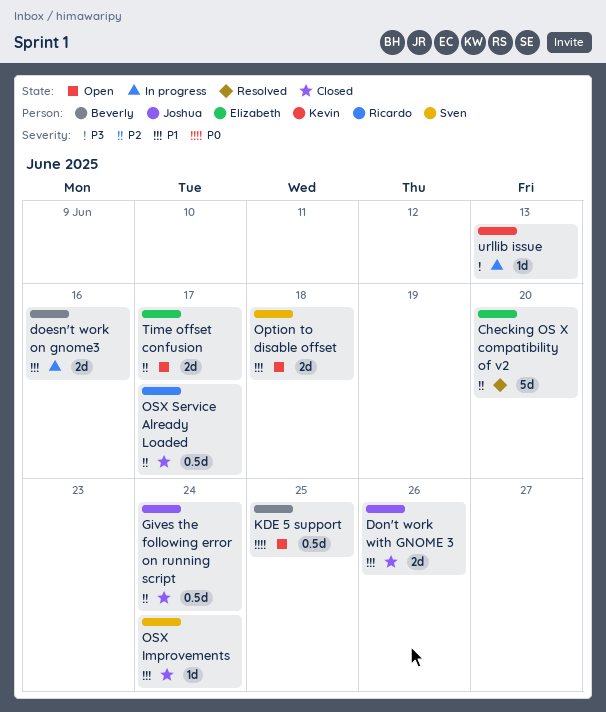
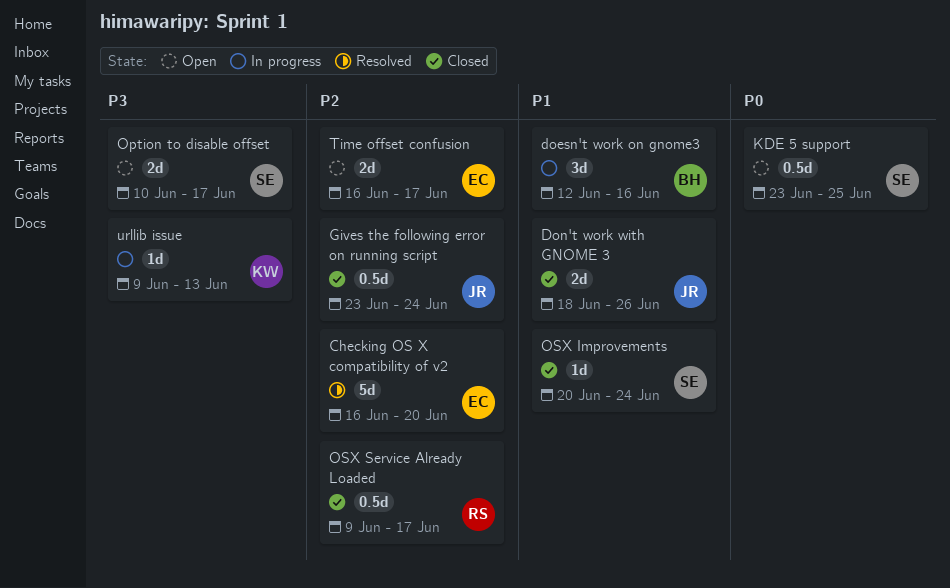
doesn't work on gnome3, estimate: 2d -> 3d
KDE 5 support, owner: Beverly -> Sven
Option to disable offset, priority: P1 -> P3
Option to disable offset, due: Jun 18 -> Jun 17

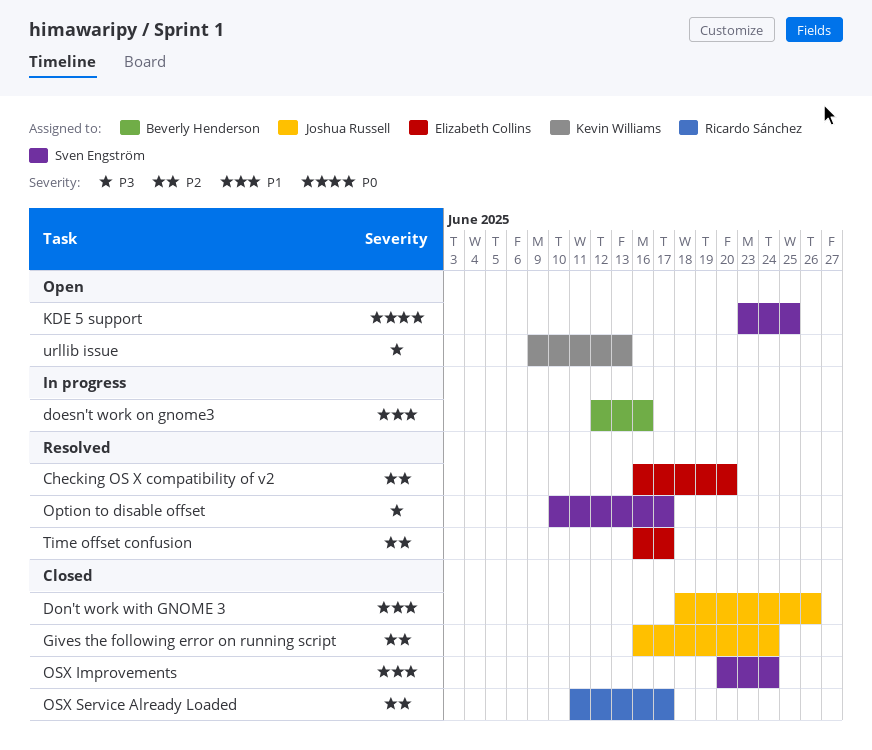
Gives the following error on running script, start: Jun 23 -> Jun 16
Option to disable offset, status: Open -> Resolved
OSX Service Already Loaded, start: Jun 9 -> Jun 11
Time offset confusion, status: Open -> Resolved
urllib issue, status: In progress -> Open

